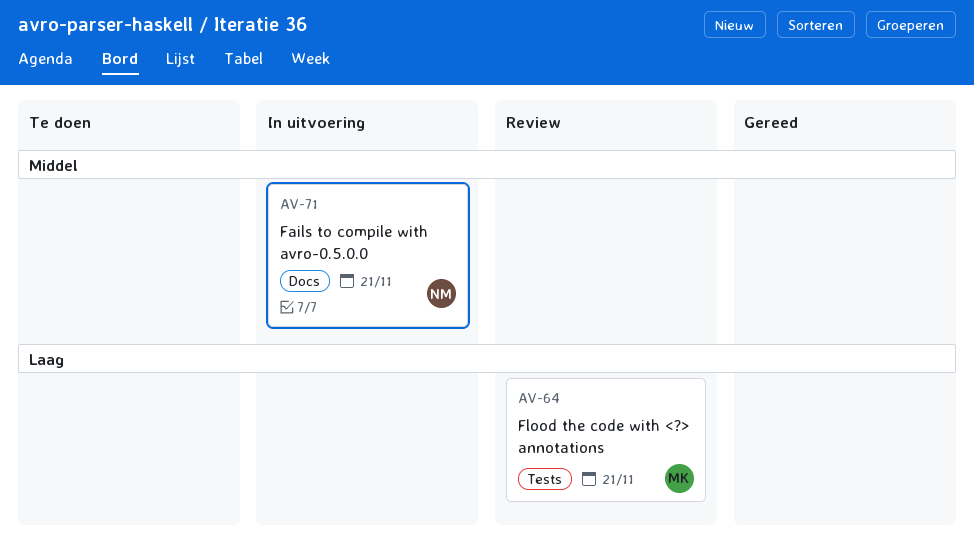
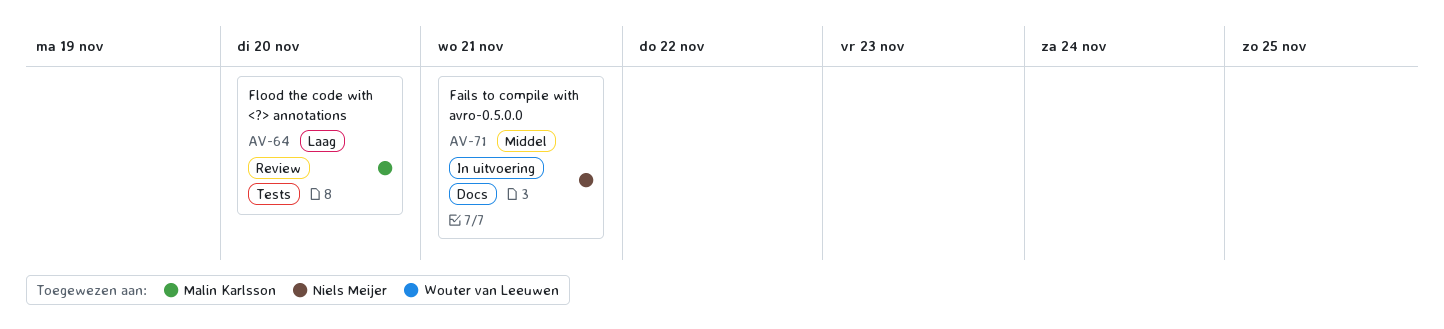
AV-64, due: Nov 21 -> Nov 20

